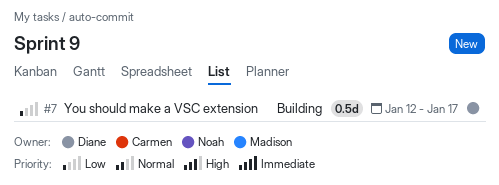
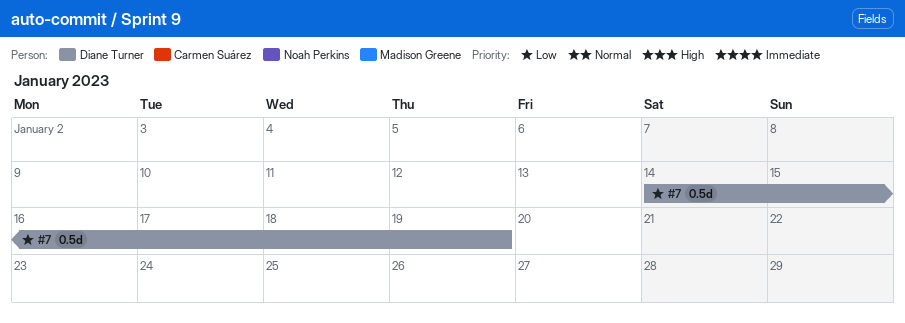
#7, start: Jan 12 -> Jan 14
#7, due: Jan 17 -> Jan 19

